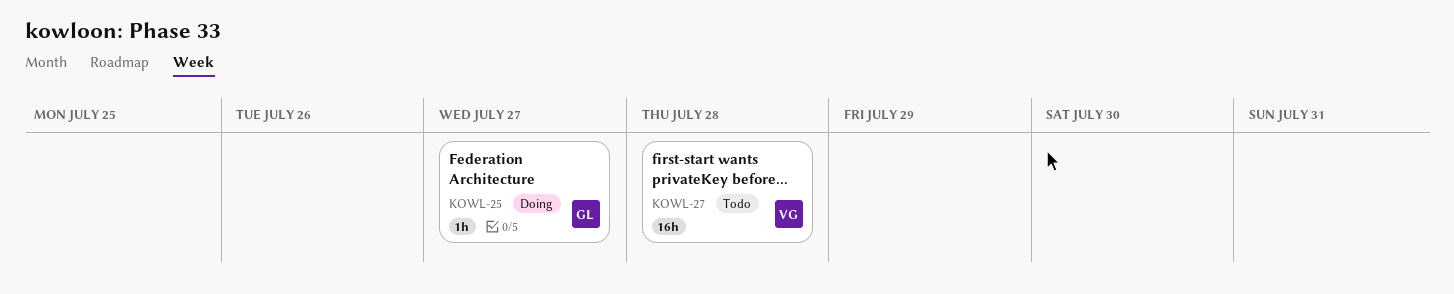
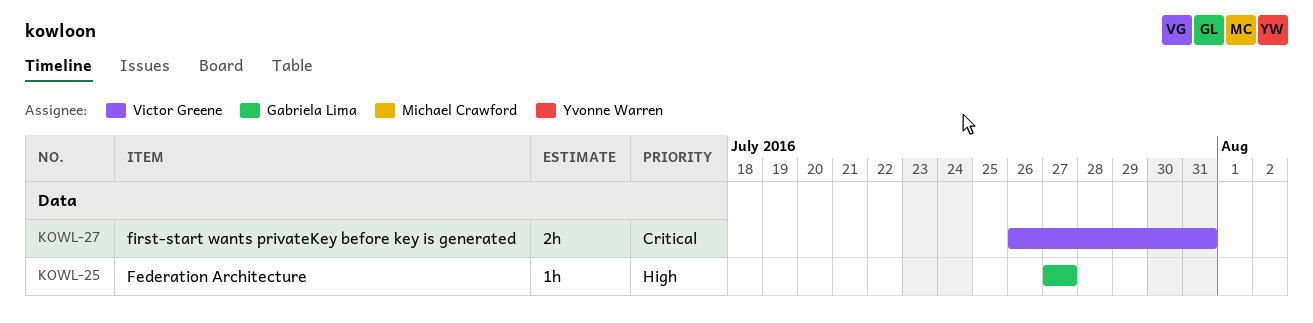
KOWL-27, estimate: 16h -> 2h
KOWL-27, due: Jul 28 -> Jul 31

